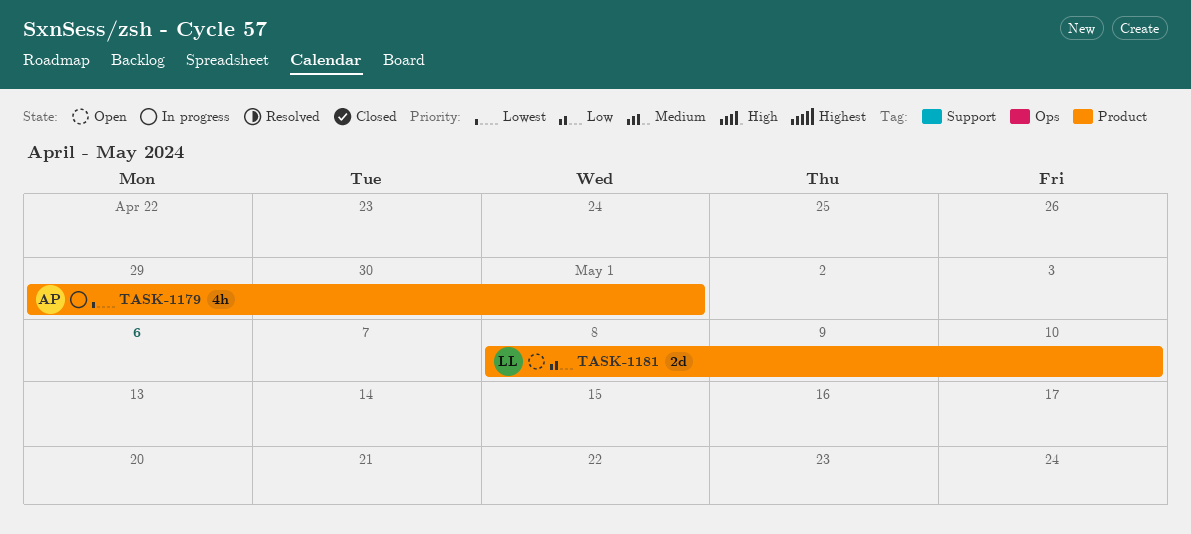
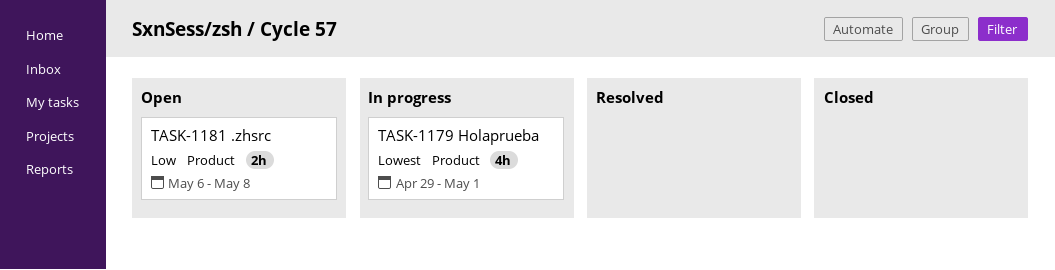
TASK-1181, estimate: 2d -> 2h
TASK-1181, start: May 8 -> May 6
TASK-1181, due: May 10 -> May 8

